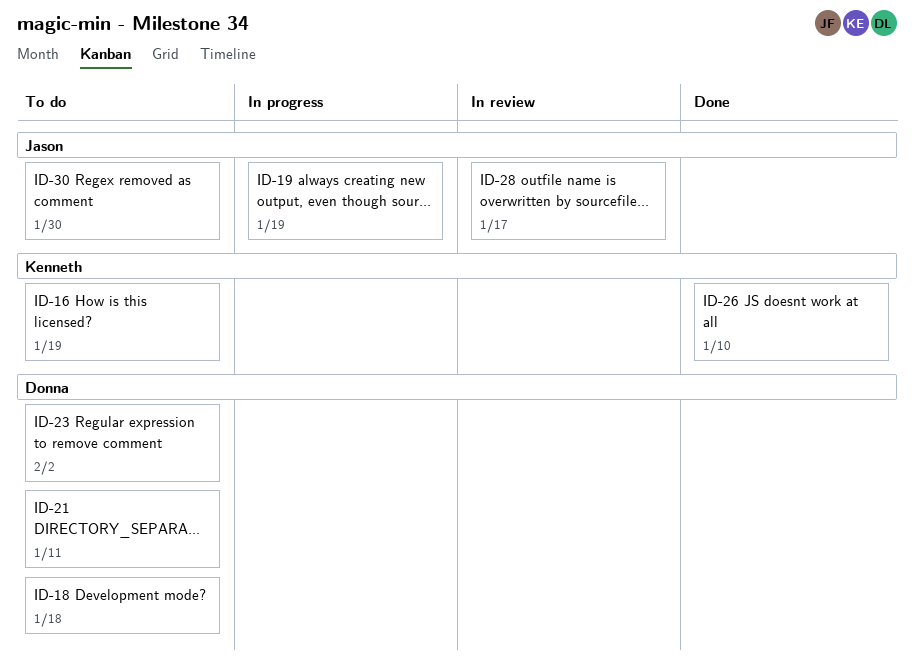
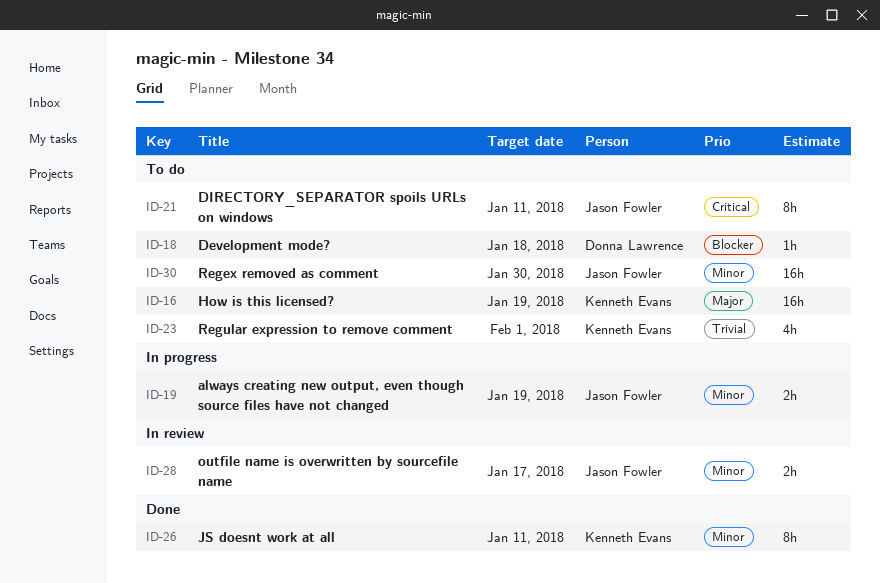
ID-21, owner: Donna Lawrence -> Jason Fowler
ID-23, owner: Donna Lawrence -> Kenneth Evans
ID-23, due: Feb 2 -> Feb 1
ID-26, due: Jan 10 -> Jan 11

